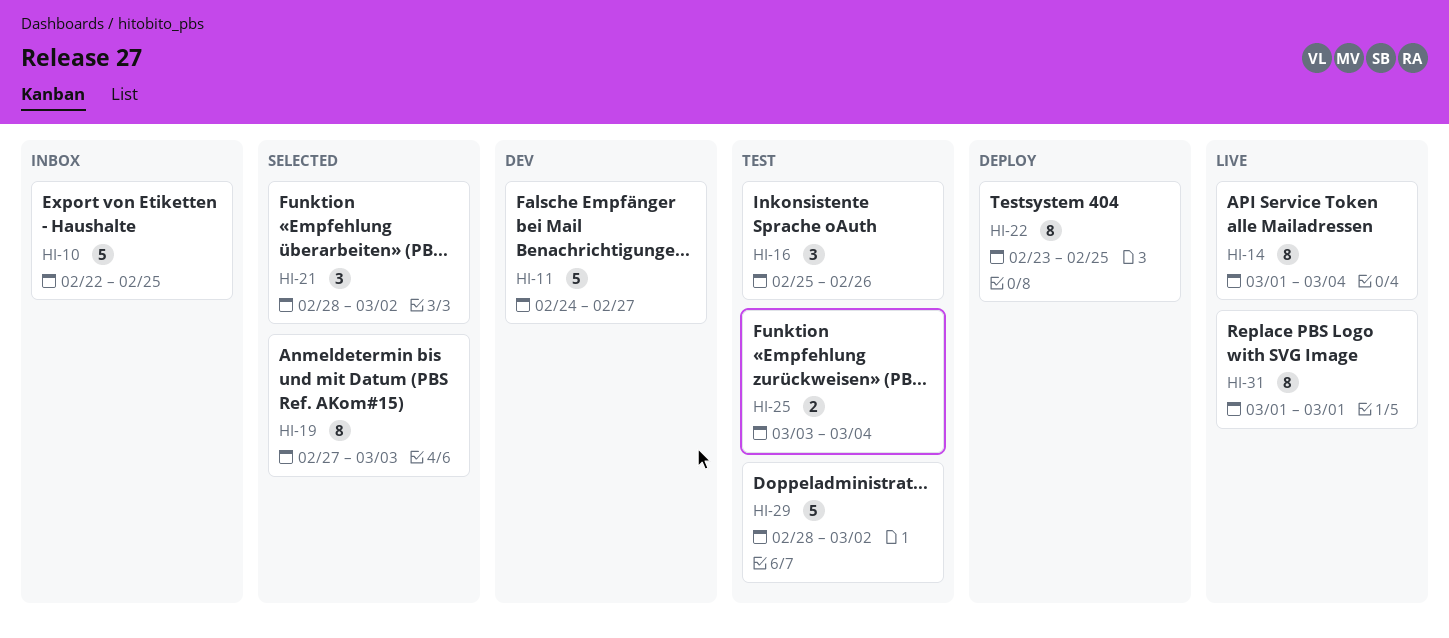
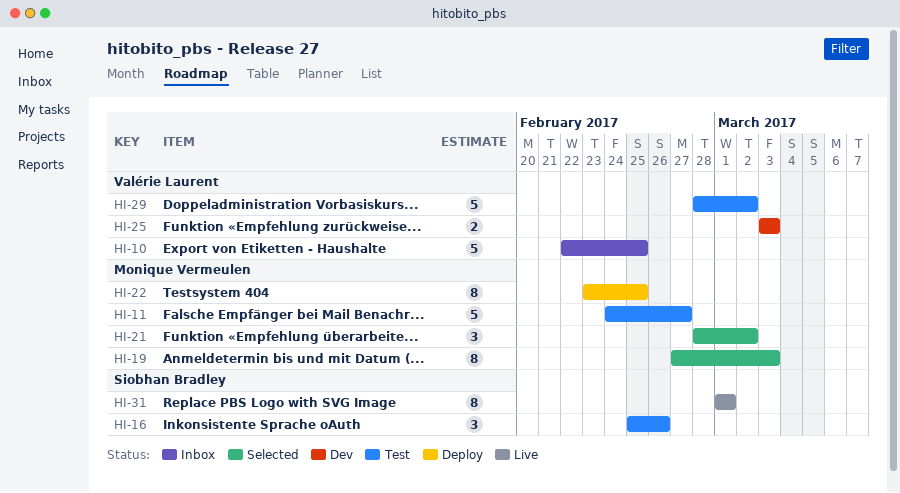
HI-11, status: Dev -> Test
HI-14: present -> none
HI-25, status: Test -> Dev
HI-25, due: Mar 4 -> Mar 3

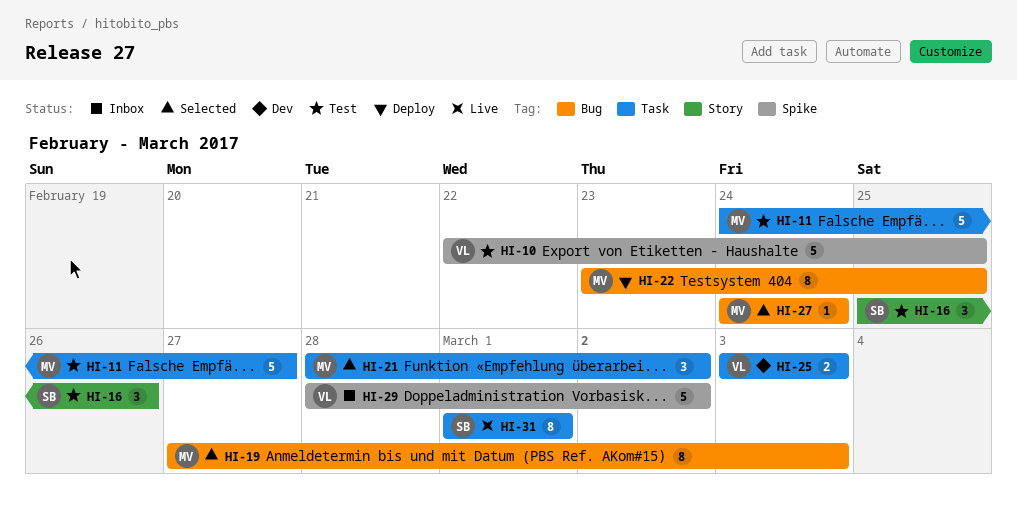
HI-10, status: Inbox -> Test
HI-27: none -> present
HI-29, status: Test -> Inbox

